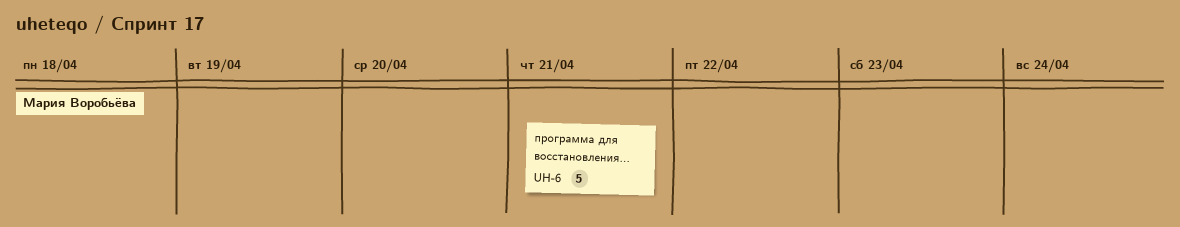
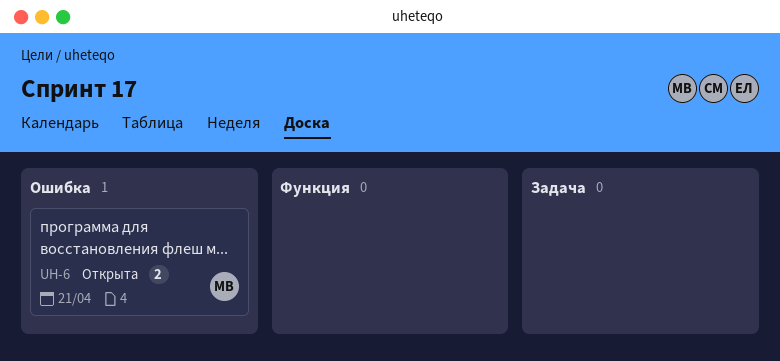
UH-6, estimate: 5 -> 2

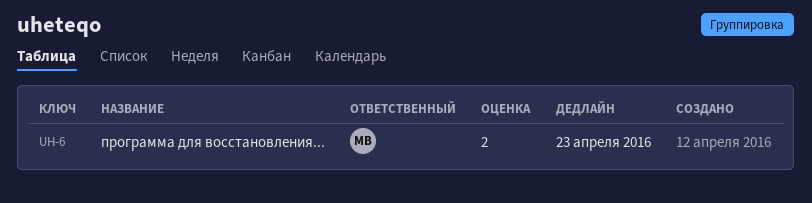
UH-6, due: Apr 21 -> Apr 23

